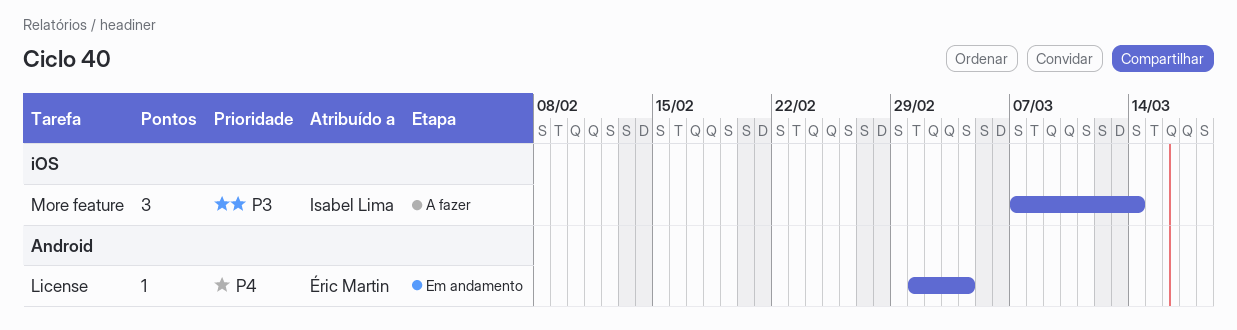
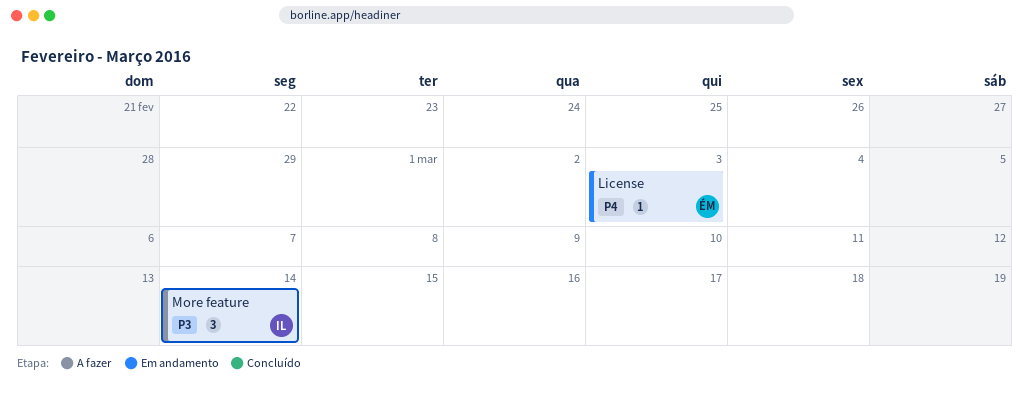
License, due: Mar 4 -> Mar 3

